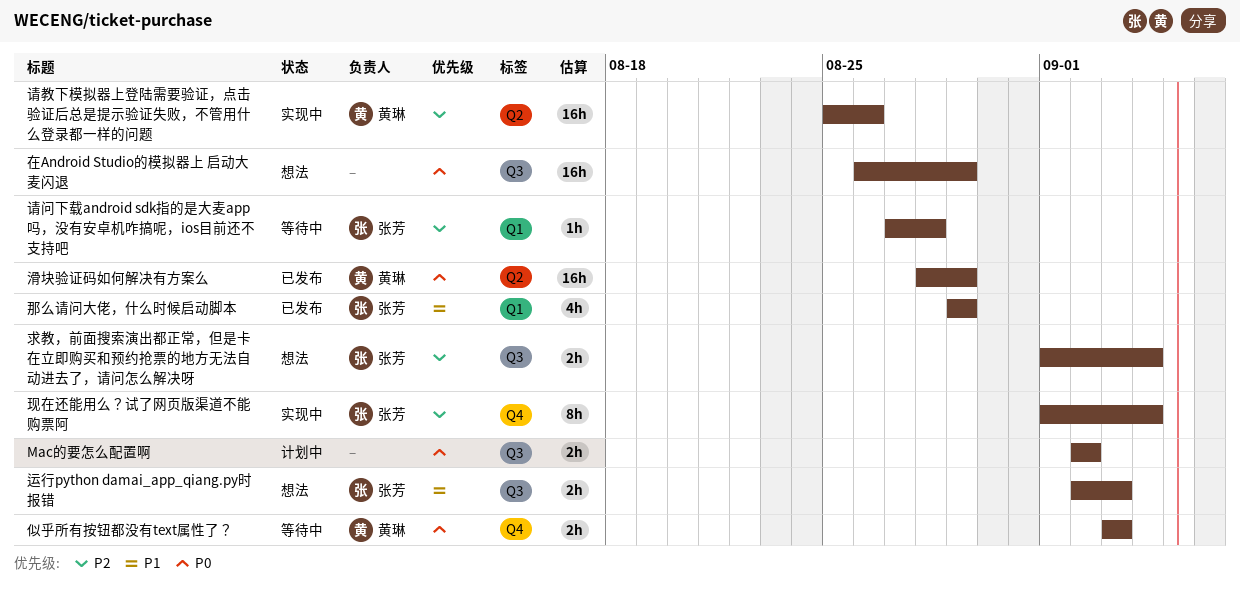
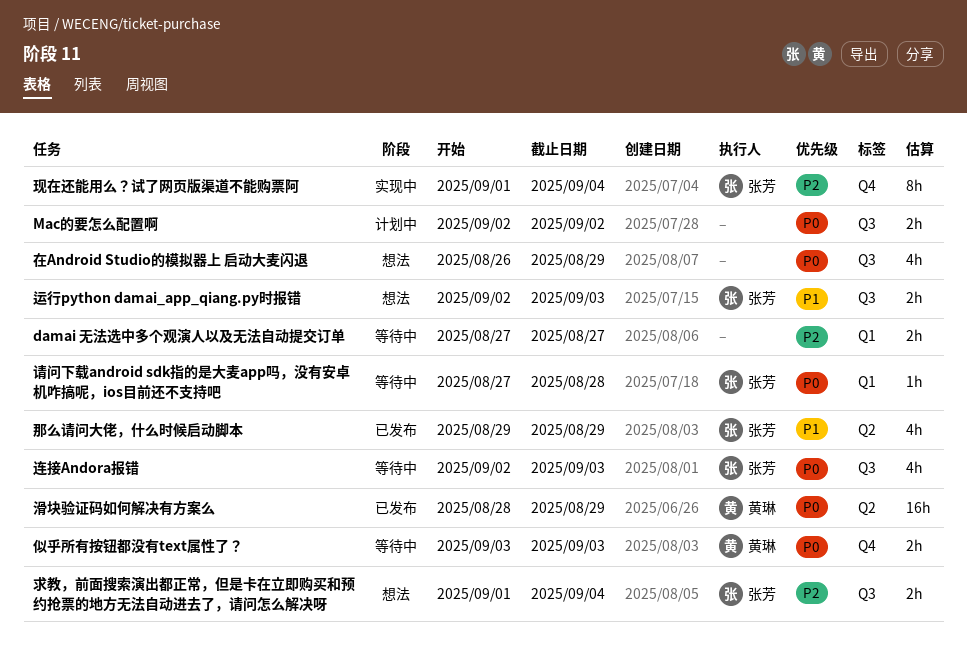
damai 无法选中多个观演人以及无法自动提交订单: none -> present
在Android Studio的模拟器上 启动大麦闪退, estimate: 16h -> 4h
请教下模拟器上登陆需要验证，点击验证后总是提示验证失败，不管用什么登录都一样的问题: present -> none
请问下载android sdk指的是大麦app吗，没有安卓机咋搞呢，ios目前还不支持吧, priority: P2 -> P0
连接Andora报错: none -> present
那么请问大佬，什么时候启动脚本, label: Q1 -> Q2

